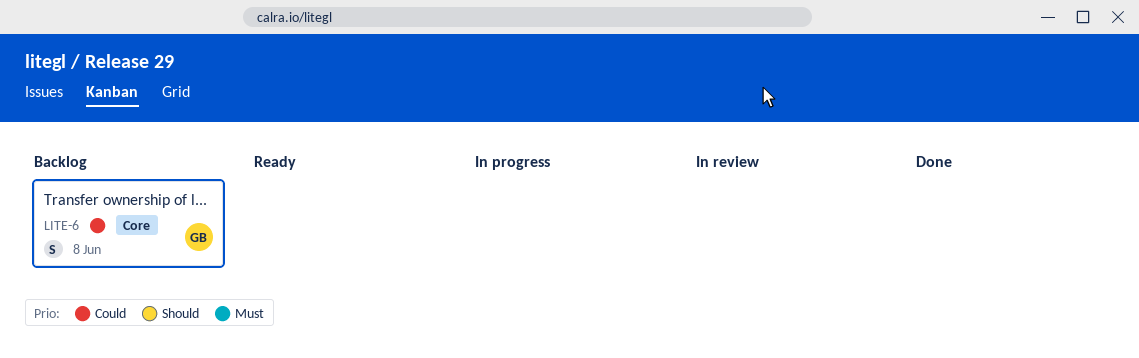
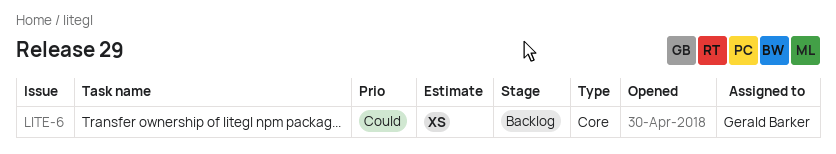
LITE-6, estimate: S -> XS

